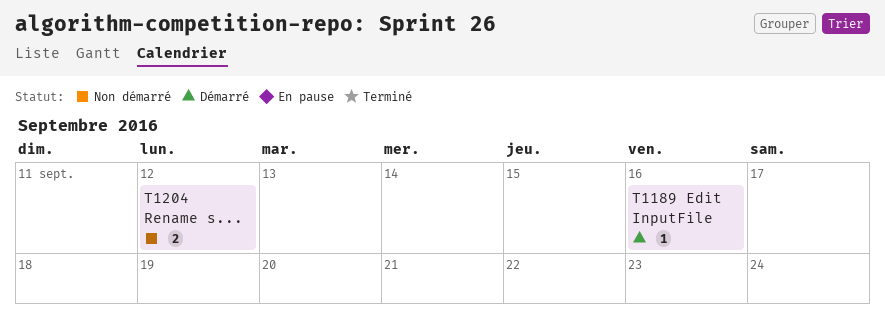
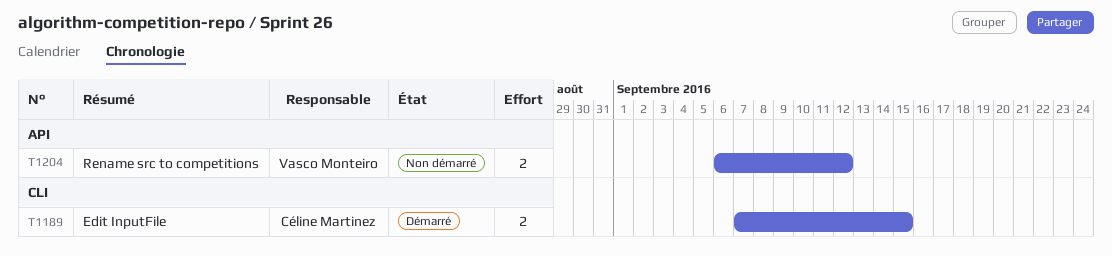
T1189, estimate: 1 -> 2
T1189, due: Sep 16 -> Sep 15

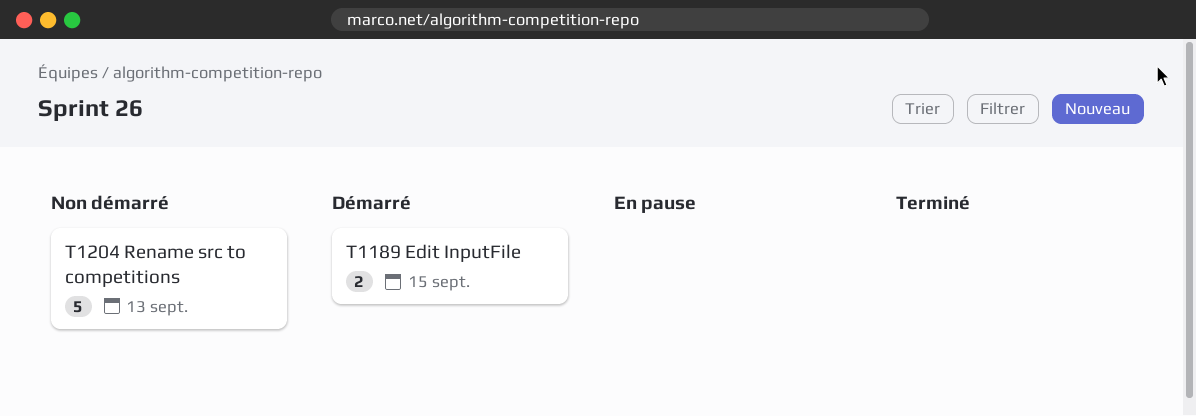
T1204, estimate: 2 -> 5
T1204, due: Sep 12 -> Sep 13

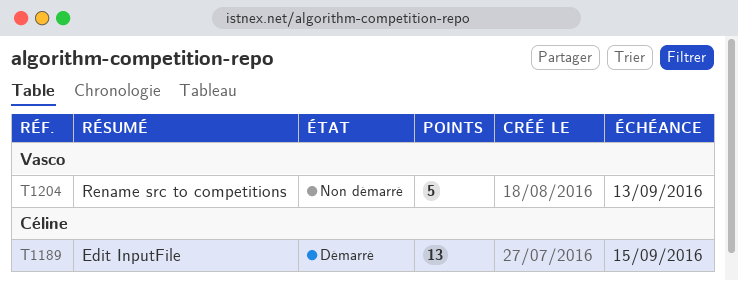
T1189, estimate: 2 -> 13

